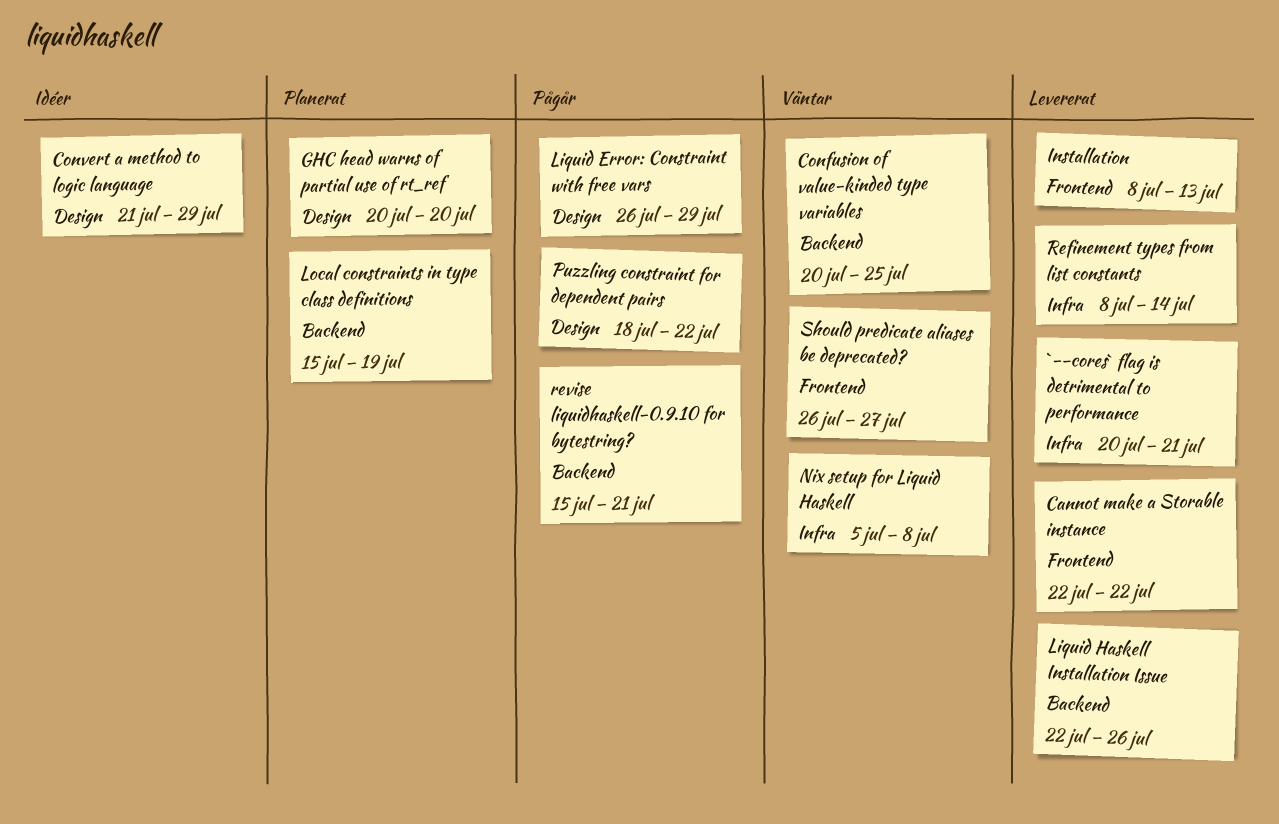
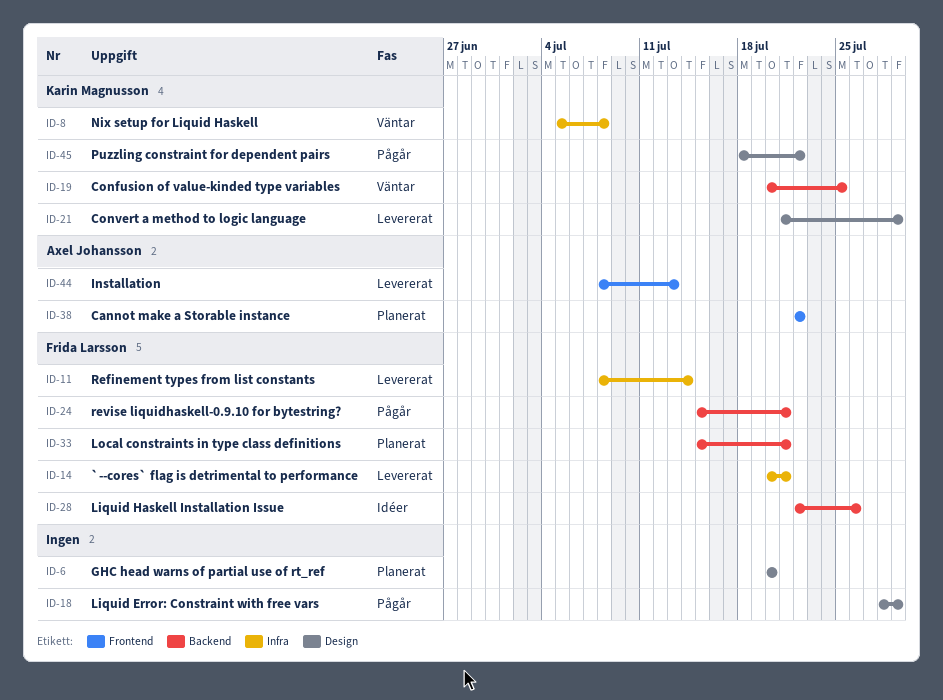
Cannot make a Storable instance, status: Levererat -> Planerat
Convert a method to logic language, status: Idéer -> Levererat
Liquid Error: Constraint with free vars, start: Jul 26 -> Jul 28
Liquid Haskell Installation Issue, status: Levererat -> Idéer
Local constraints in type class definitions, due: Jul 19 -> Jul 21
Should predicate aliases be deprecated?: present -> none

